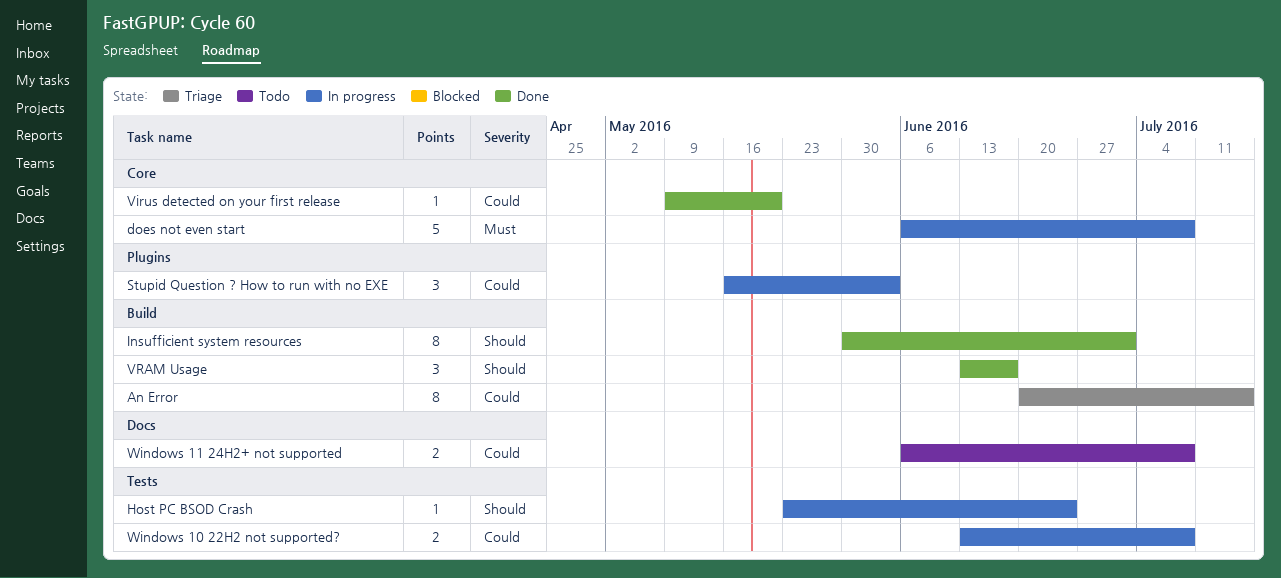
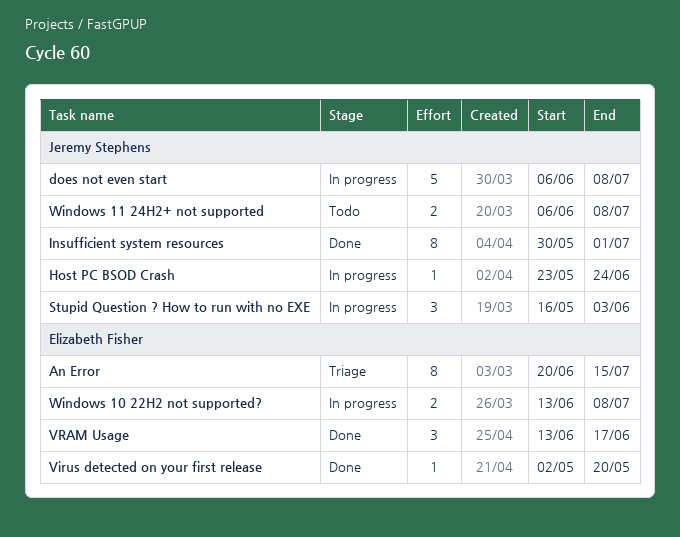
Virus detected on your first release, start: May 9 -> May 2

